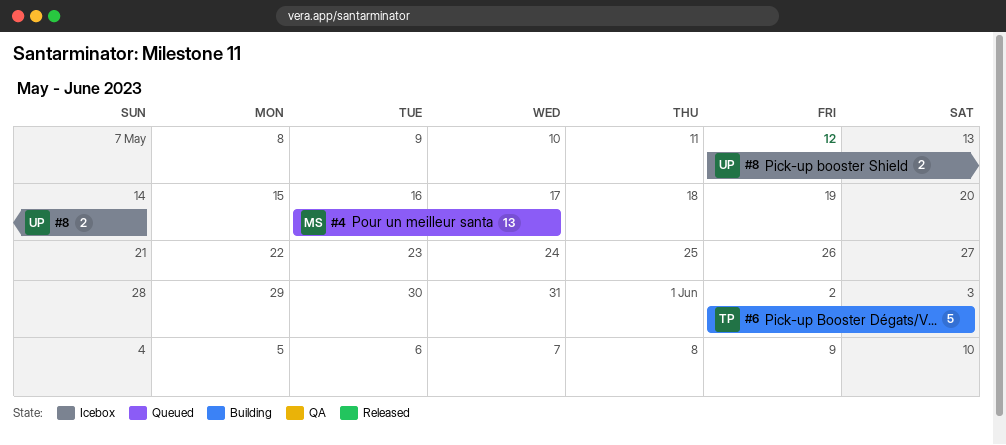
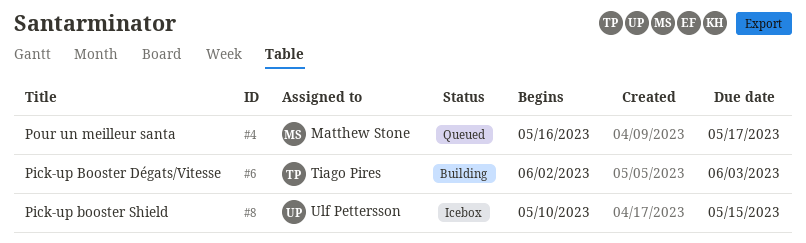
#8, start: May 12 -> May 10
#8, due: May 14 -> May 15

